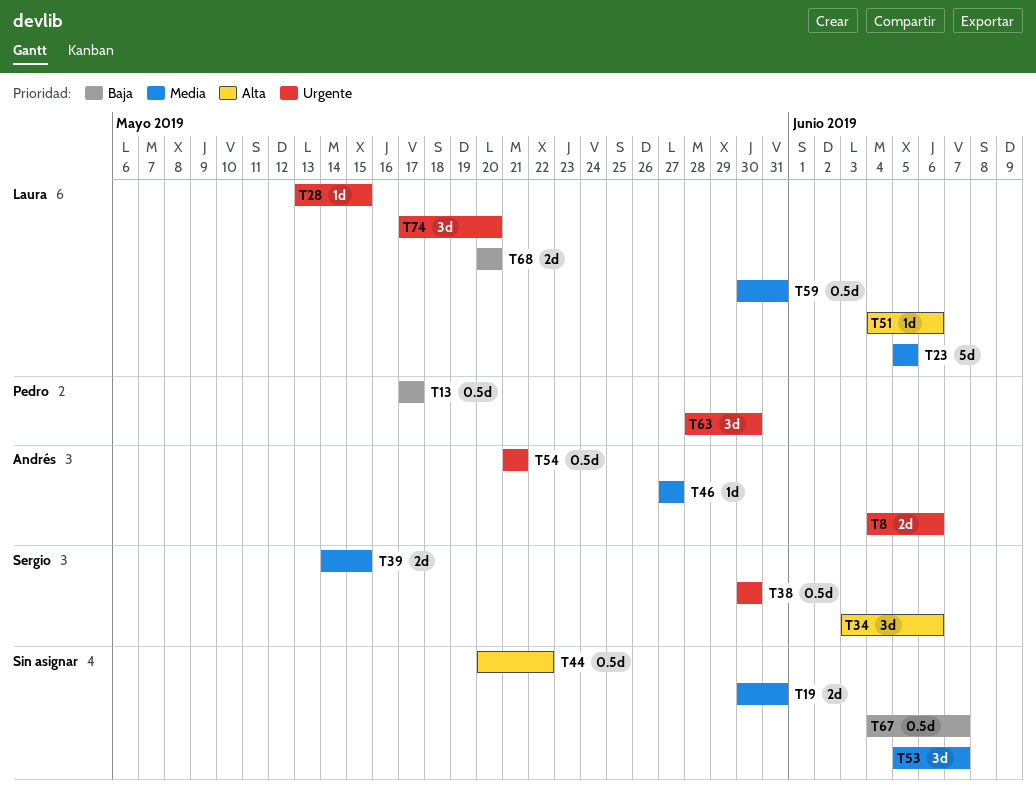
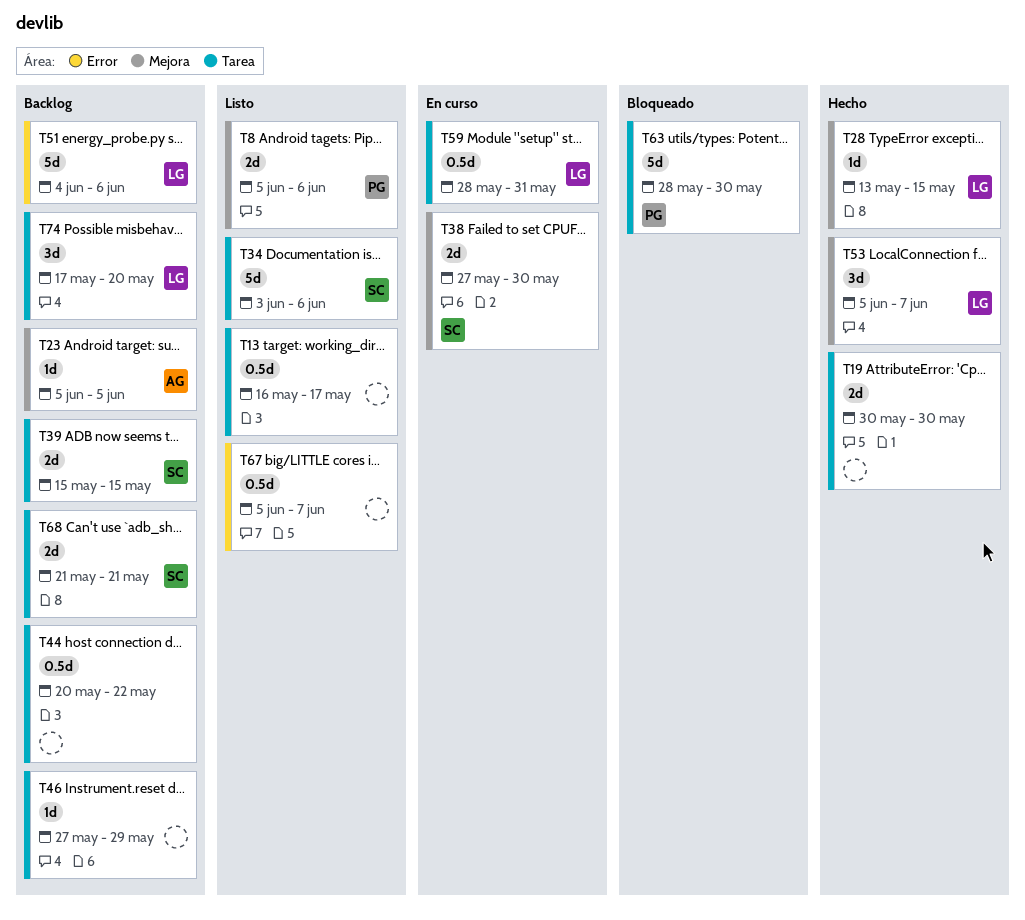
T8, owner: Andrés -> Pedro
T8, start: Jun 4 -> Jun 5
T13, owner: Pedro -> none
T13, start: May 17 -> May 16
T19, due: May 31 -> May 30
T23, owner: Laura -> Andrés
T23, estimate: 5d -> 1d
T34, estimate: 3d -> 5d
T38, estimate: 0.5d -> 2d
T38, start: May 30 -> May 27
T39, start: May 14 -> May 15
T46, owner: Andrés -> none
T46, due: May 27 -> May 29
T51, estimate: 1d -> 5d
T53, owner: none -> Laura
T54: present -> none
T59, start: May 30 -> May 28
T63, estimate: 3d -> 5d
T67, start: Jun 4 -> Jun 5
T68, owner: Laura -> Sergio
T68, start: May 20 -> May 21
T68, due: May 20 -> May 21

